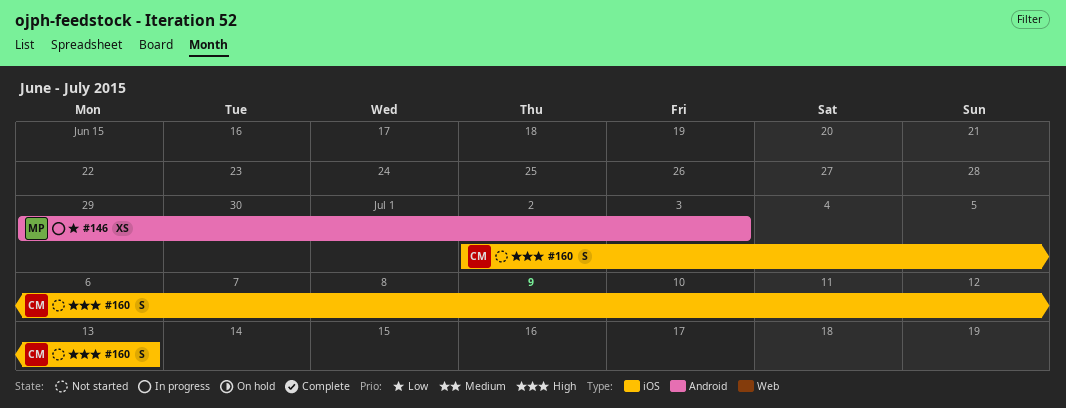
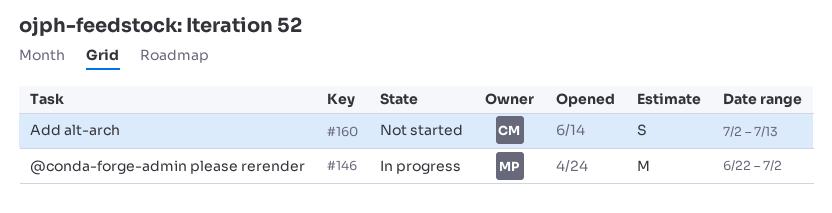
#146, estimate: XS -> M
#146, start: Jun 29 -> Jun 22
#146, due: Jul 3 -> Jul 2

